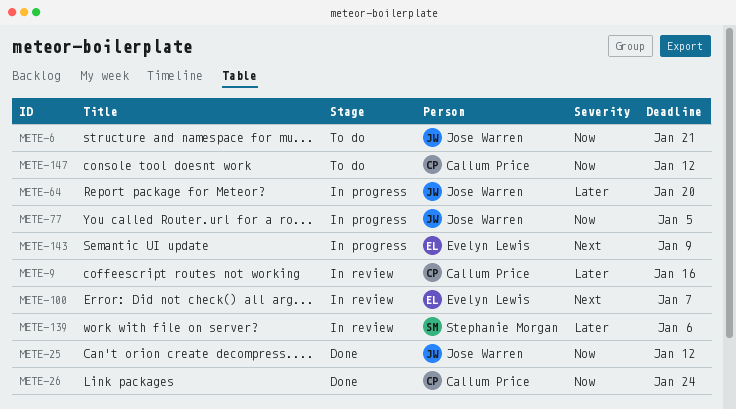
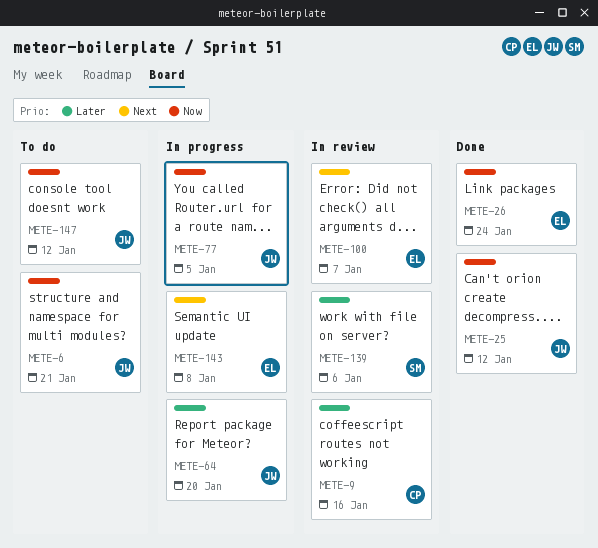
METE-26, owner: Callum Price -> Evelyn Lewis
METE-143, due: Jan 9 -> Jan 8
METE-147, owner: Callum Price -> Jose Warren

